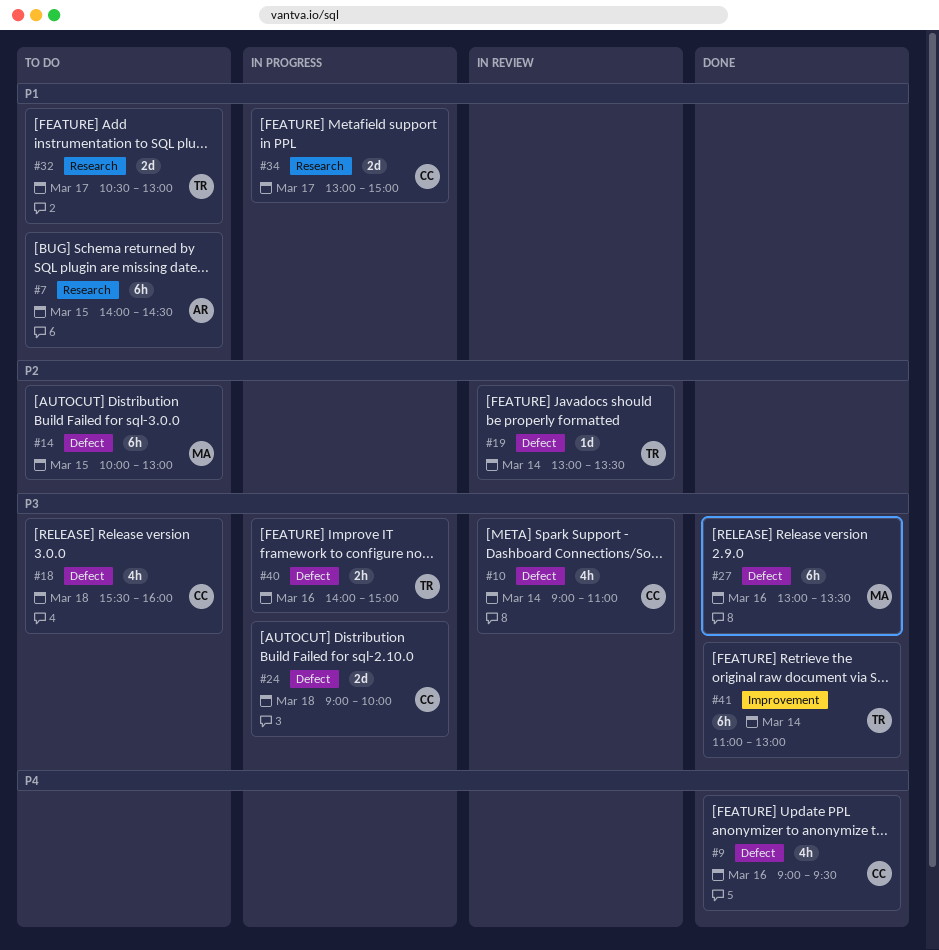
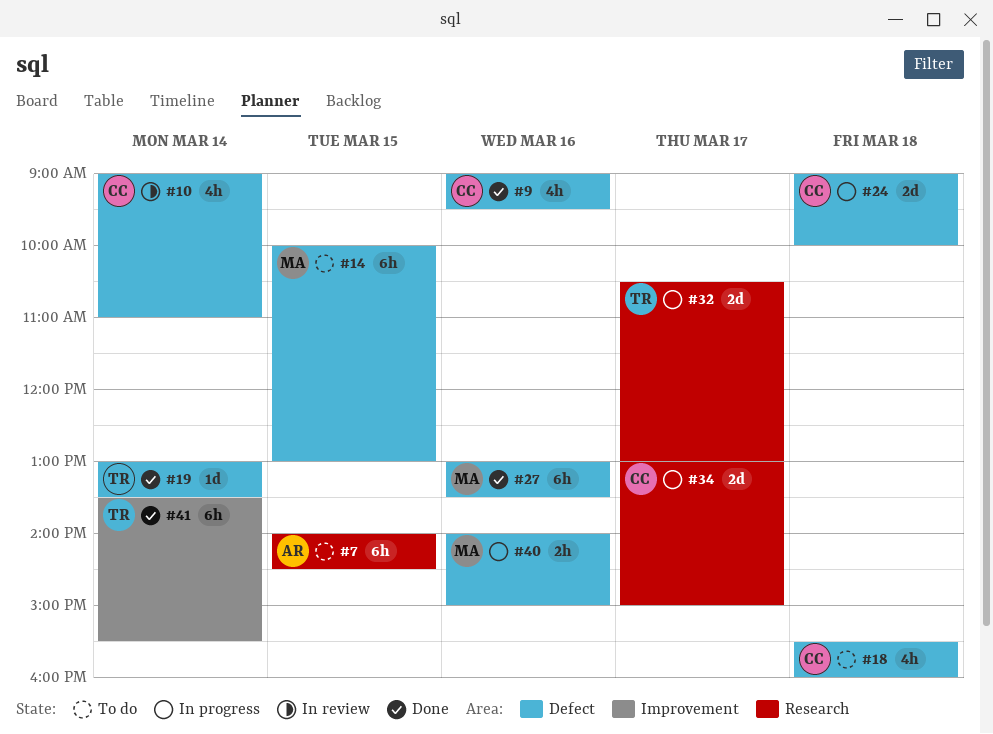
#19, status: In review -> Done
#32, status: To do -> In progress
#40, owner: TR -> MA
#41, begins: 11:00 -> 13:30
#41, ends: 13:00 -> 15:30

